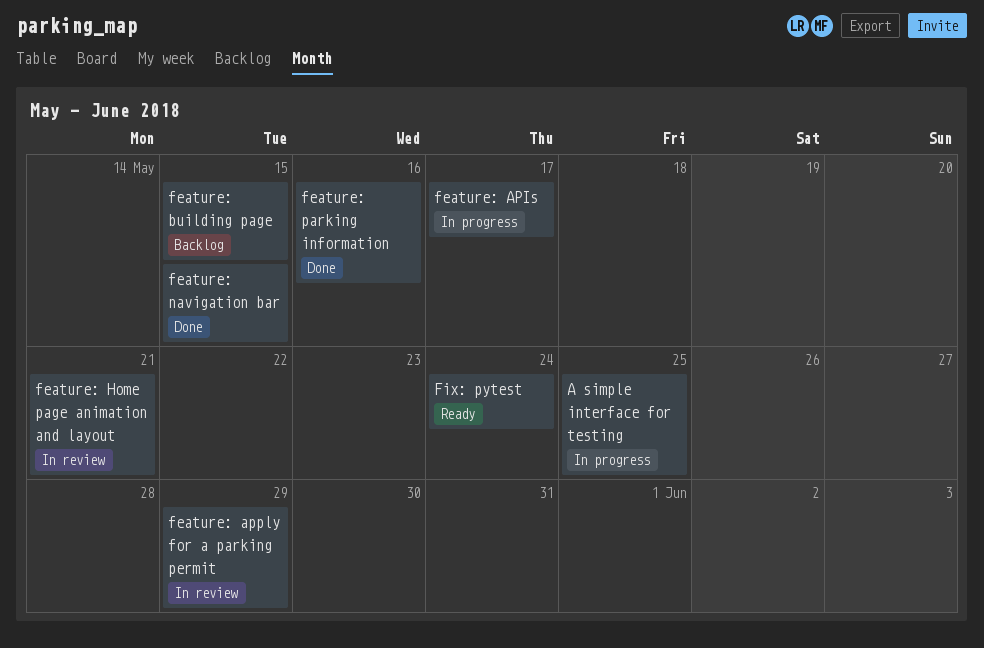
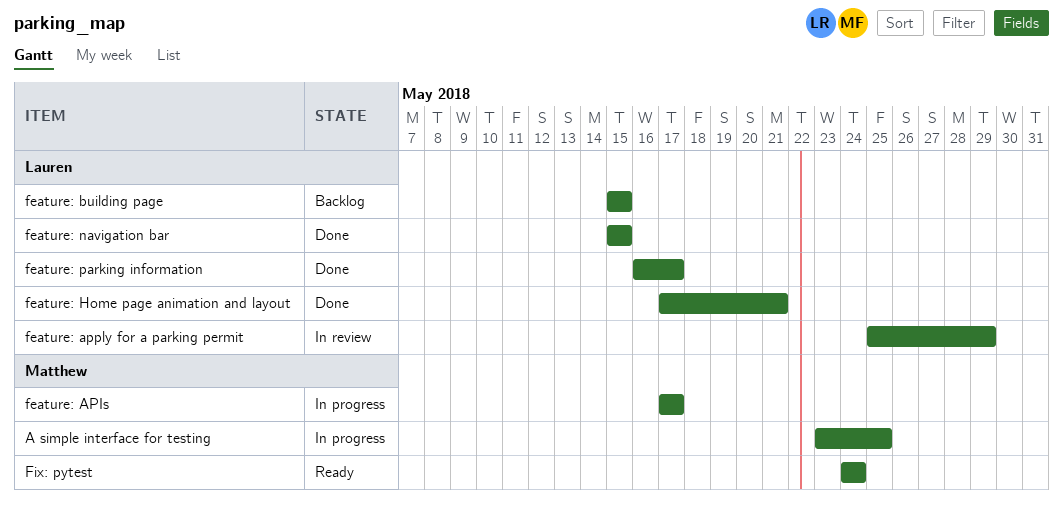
feature: Home page animation and layout, status: In review -> Done
feature: parking information, due: May 16 -> May 17

